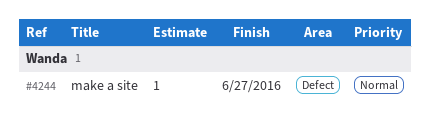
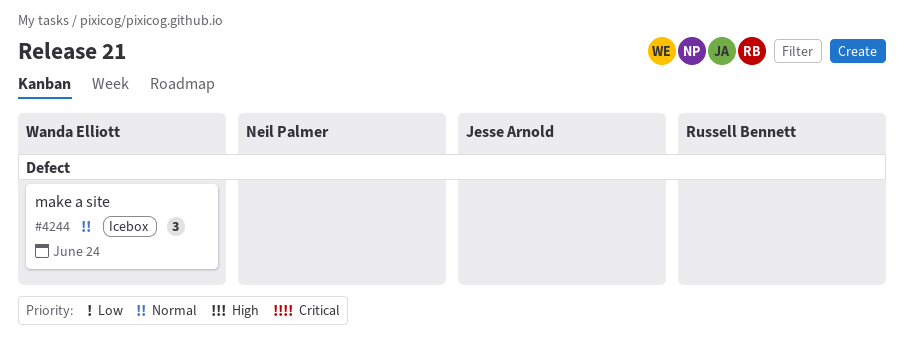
#4244, estimate: 1 -> 3
#4244, due: Jun 27 -> Jun 24

